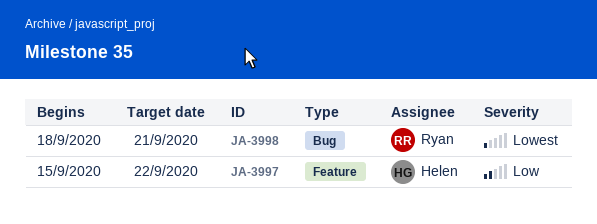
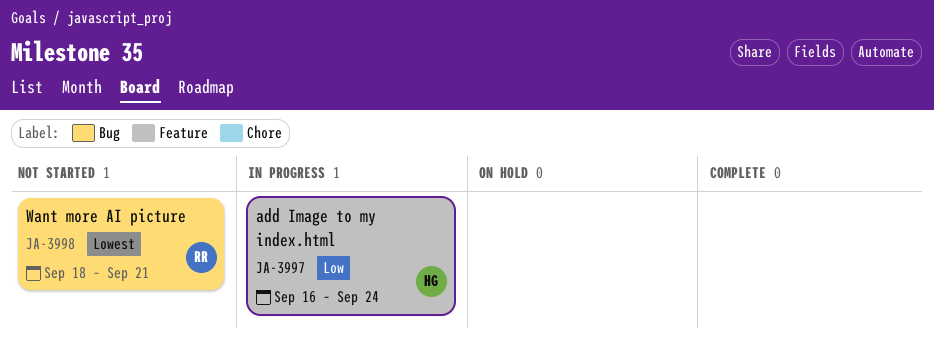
JA-3997, start: Sep 15 -> Sep 16
JA-3997, due: Sep 22 -> Sep 24

